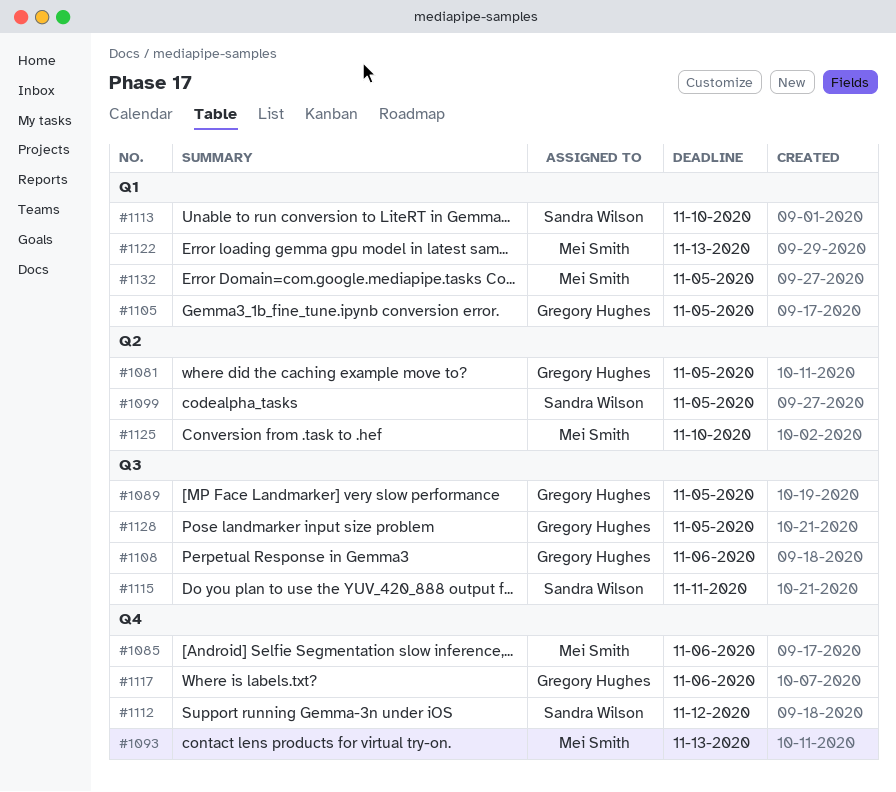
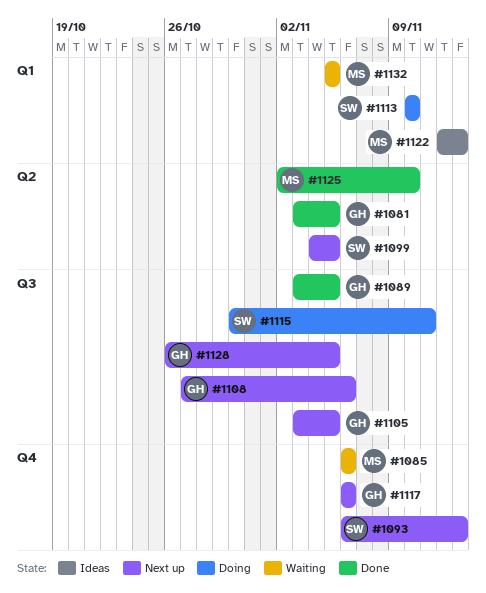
#1093, owner: Mei Smith -> Sandra Wilson
#1105, label: Q1 -> Q3
#1112: present -> none

